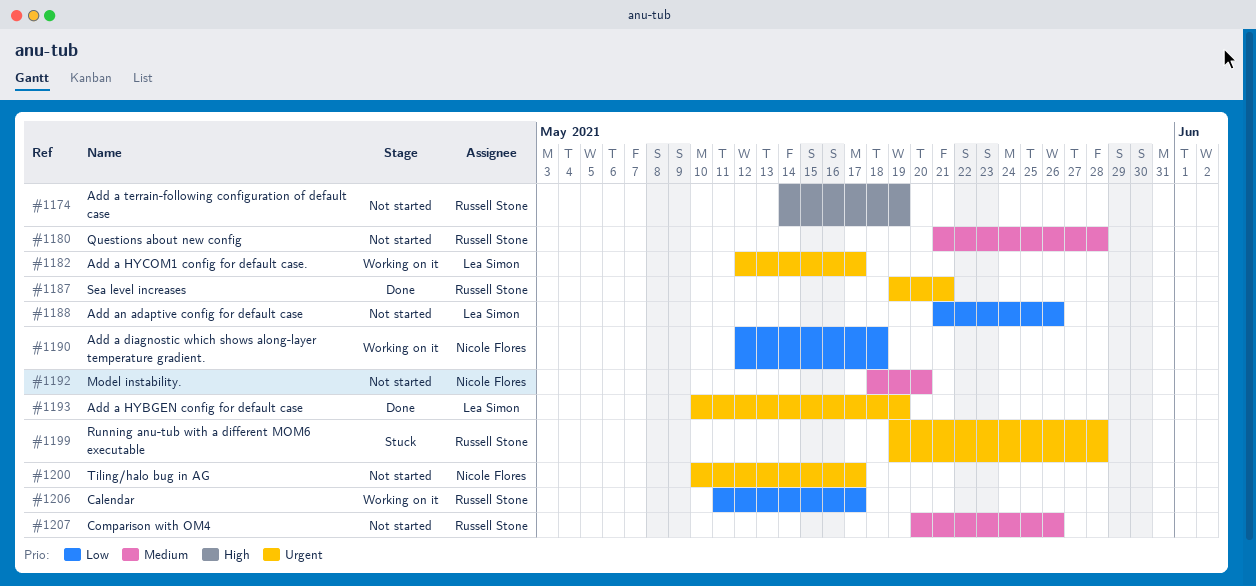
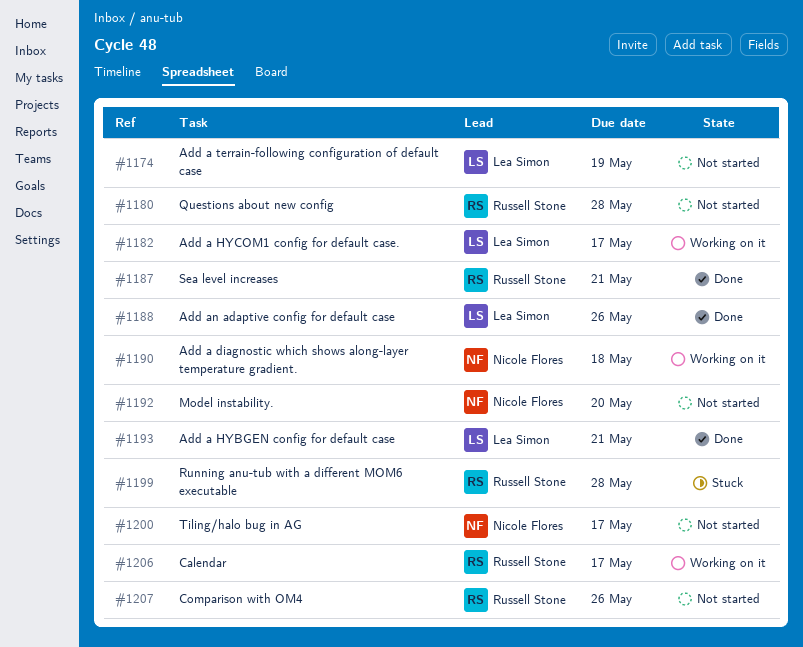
#1174, owner: Russell Stone -> Lea Simon
#1188, status: Not started -> Done
#1193, due: May 19 -> May 21

